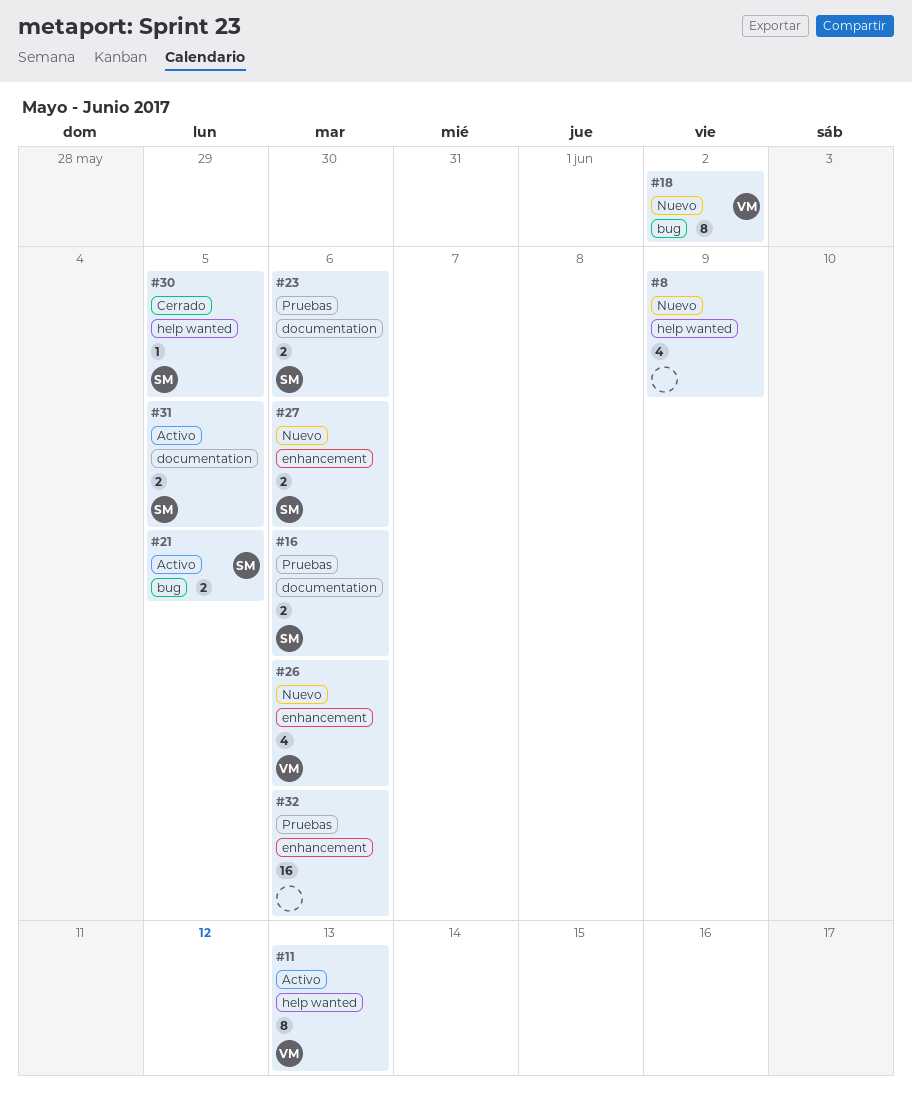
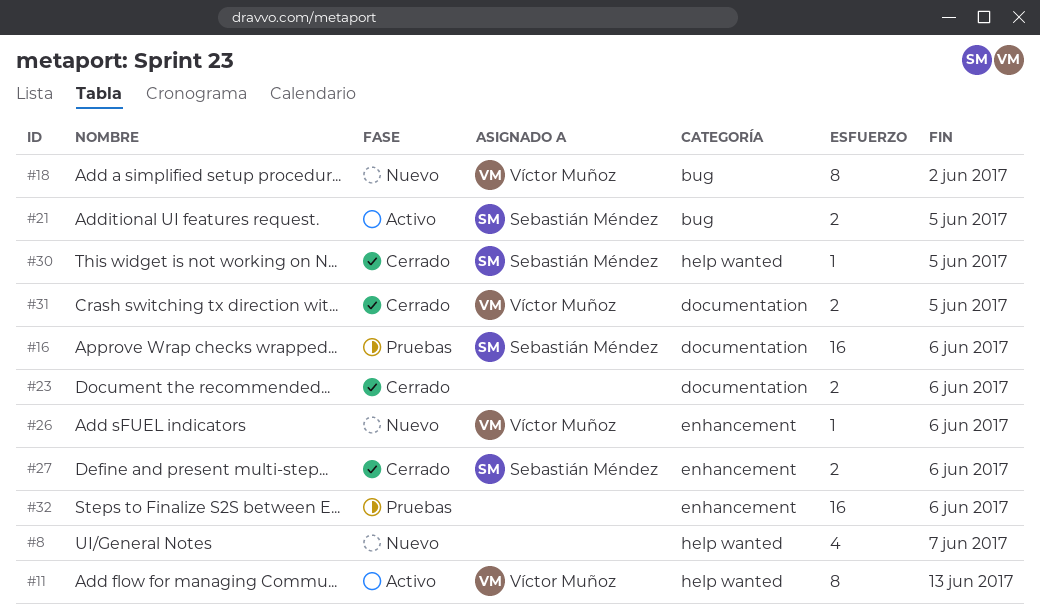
#8, due: Jun 9 -> Jun 7
#16, estimate: 2 -> 16
#23, status: Pruebas -> Cerrado
#23, owner: Sebastián Méndez -> none
#26, estimate: 4 -> 1
#27, status: Nuevo -> Cerrado
#31, status: Activo -> Cerrado
#31, owner: Sebastián Méndez -> Víctor Muñoz

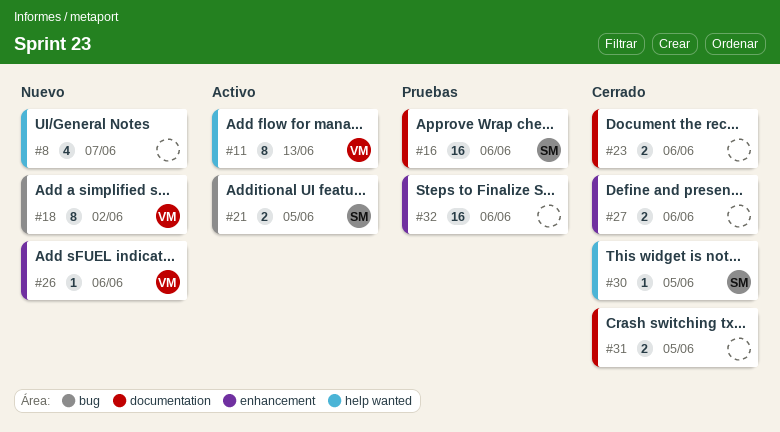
#27, owner: Sebastián Méndez -> none
#31, owner: Víctor Muñoz -> none

